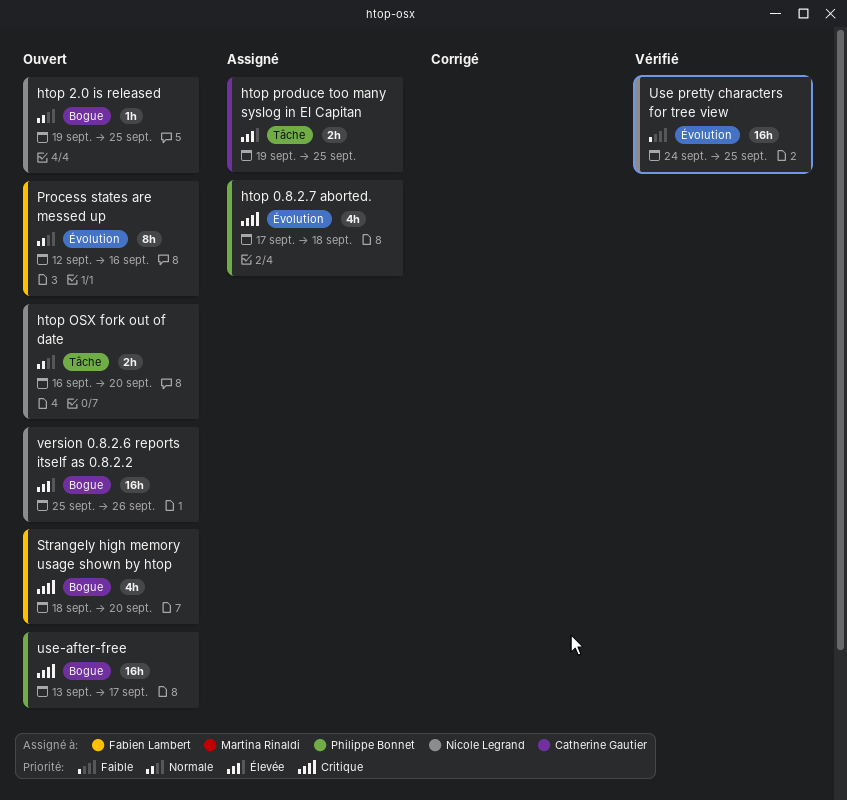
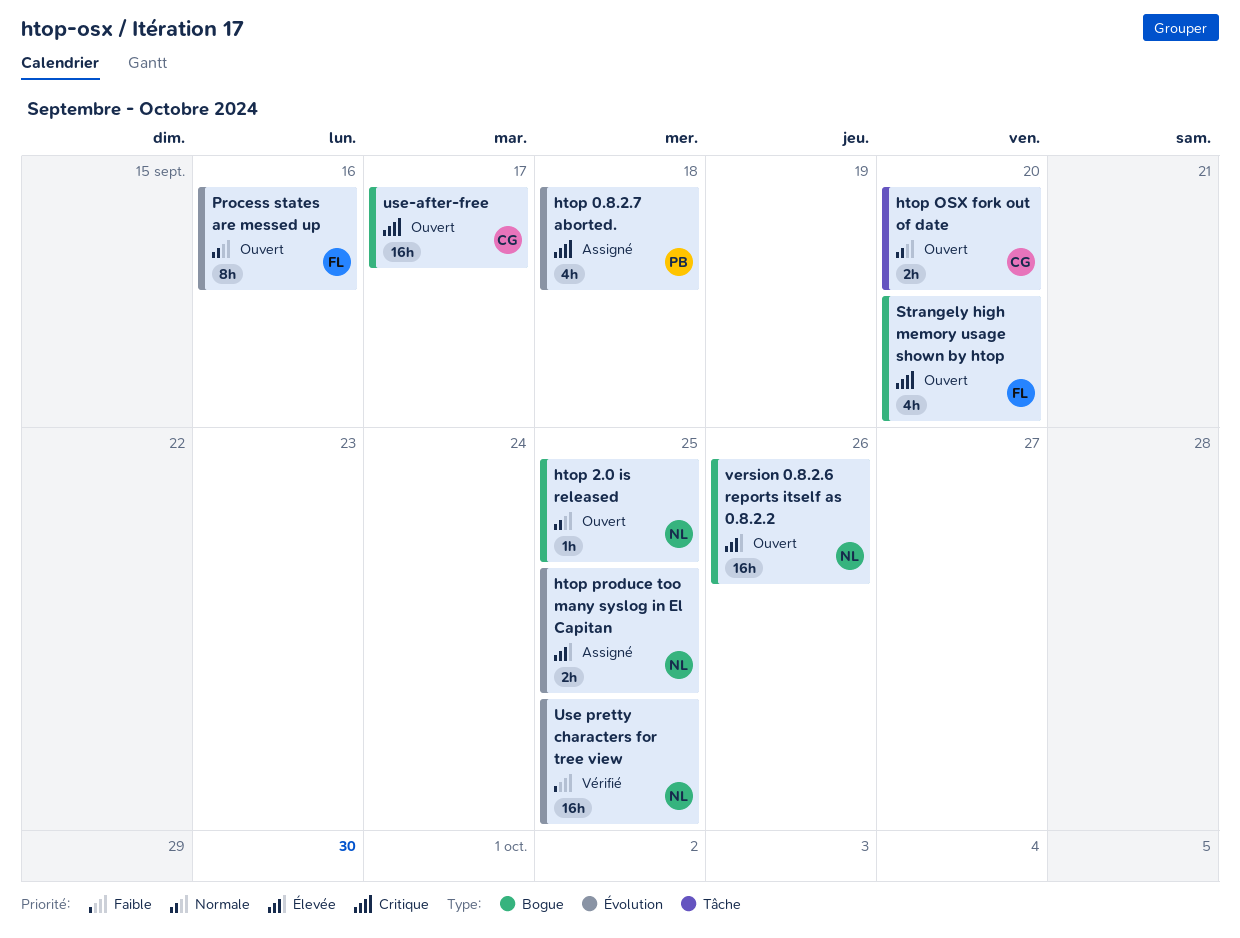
htop OSX fork out of date, owner: Nicole Legrand -> Catherine Gautier
htop produce too many syslog in El Capitan, owner: Catherine Gautier -> Nicole Legrand
htop produce too many syslog in El Capitan, label: Tâche -> Évolution
use-after-free, owner: Philippe Bonnet -> Catherine Gautier

